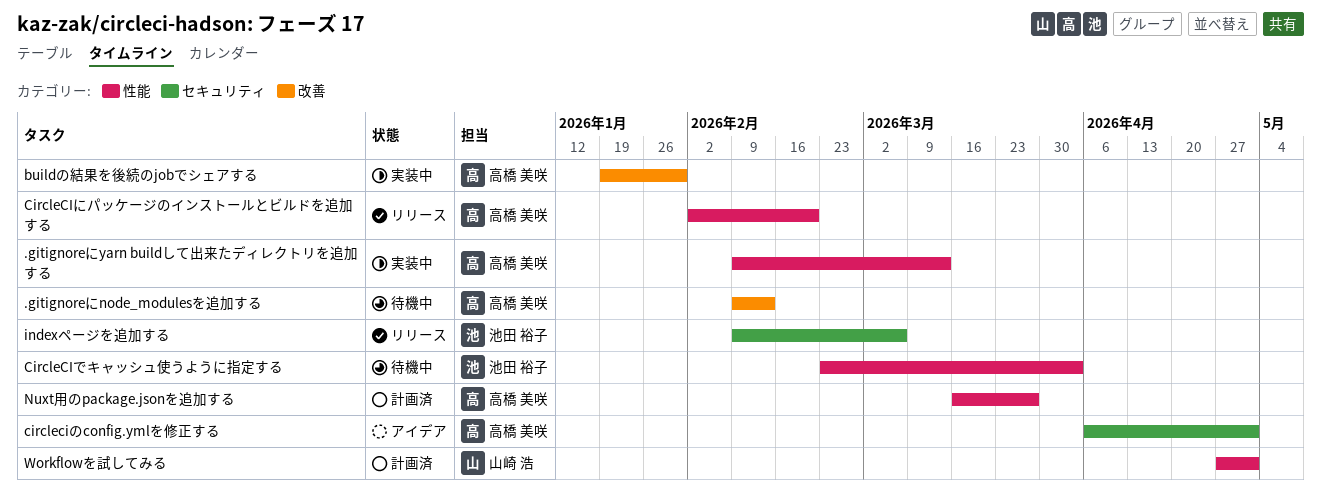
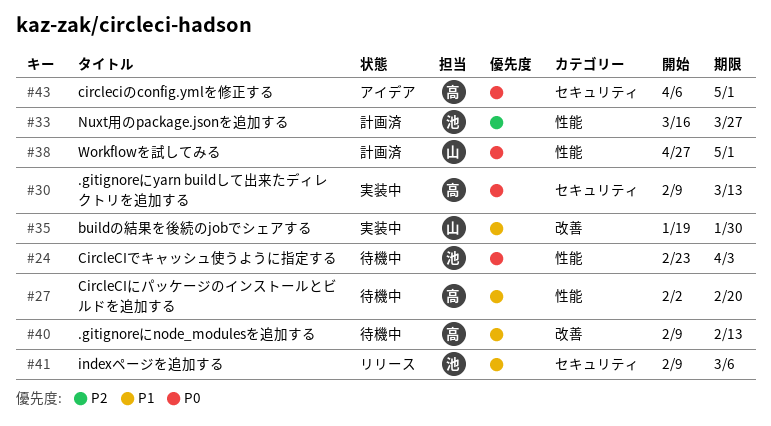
.gitignoreにyarn buildして出来たディレクトリを追加する, label: 性能 -> セキュリティ
buildの結果を後続のjobでシェアする, owner: 高橋 美咲 -> 山崎 浩
CircleCIにパッケージのインストールとビルドを追加する, status: リリース -> 待機中
Nuxt用のpackage.jsonを追加する, owner: 高橋 美咲 -> 池田 裕子

